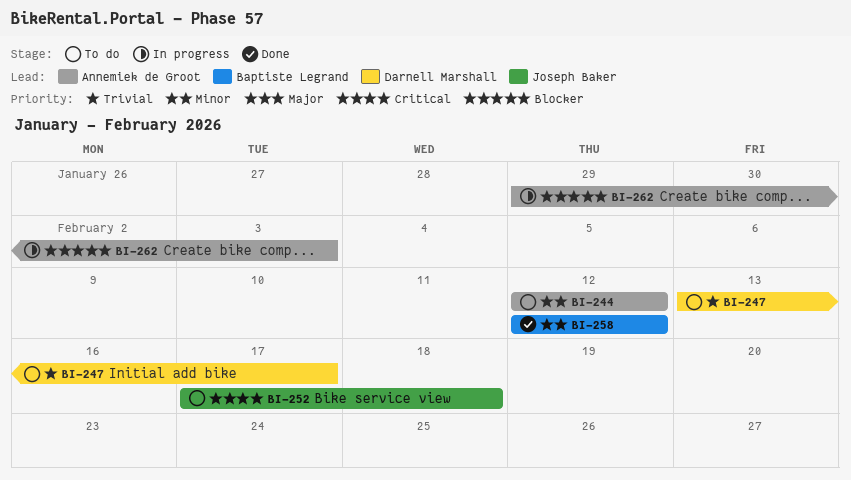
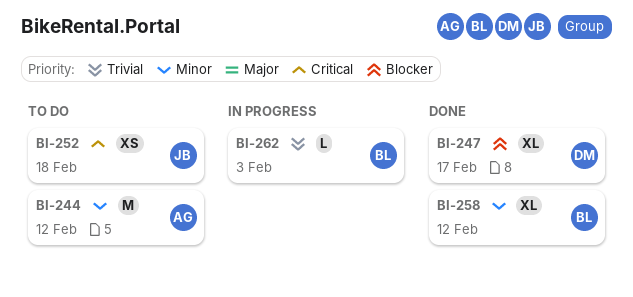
BI-247, status: To do -> Done
BI-247, priority: Trivial -> Blocker
BI-262, owner: Annemiek de Groot -> Baptiste Legrand
BI-262, priority: Blocker -> Trivial

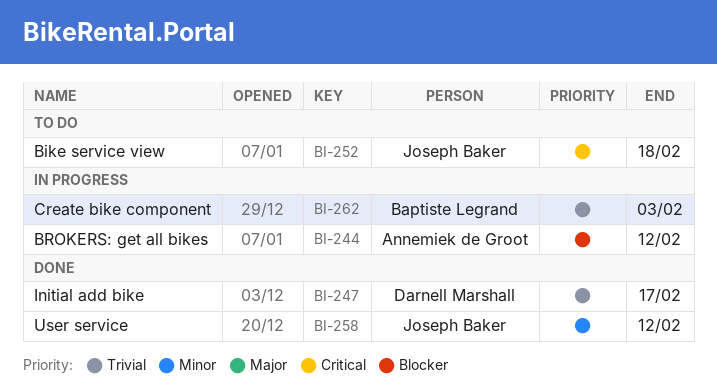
BI-244, status: To do -> In progress
BI-244, priority: Minor -> Blocker
BI-247, priority: Blocker -> Trivial
BI-258, owner: Baptiste Legrand -> Joseph Baker

